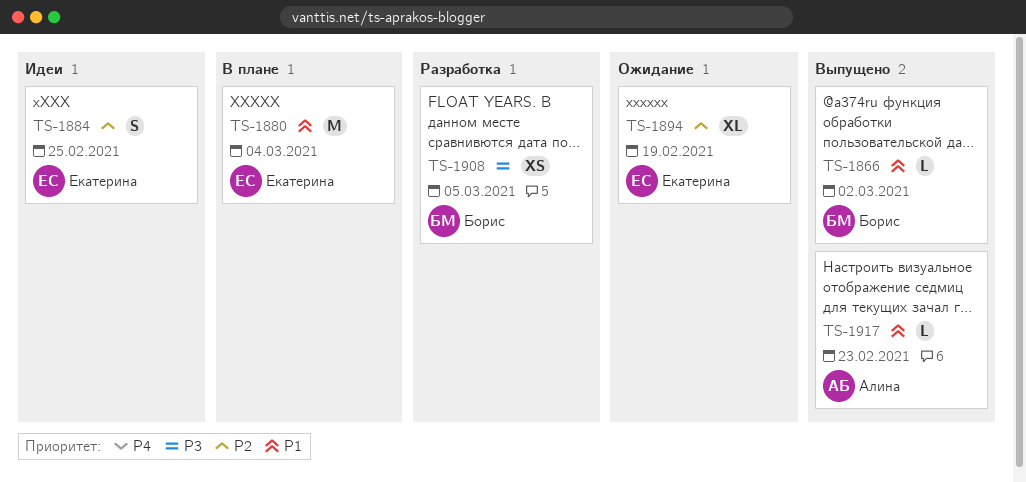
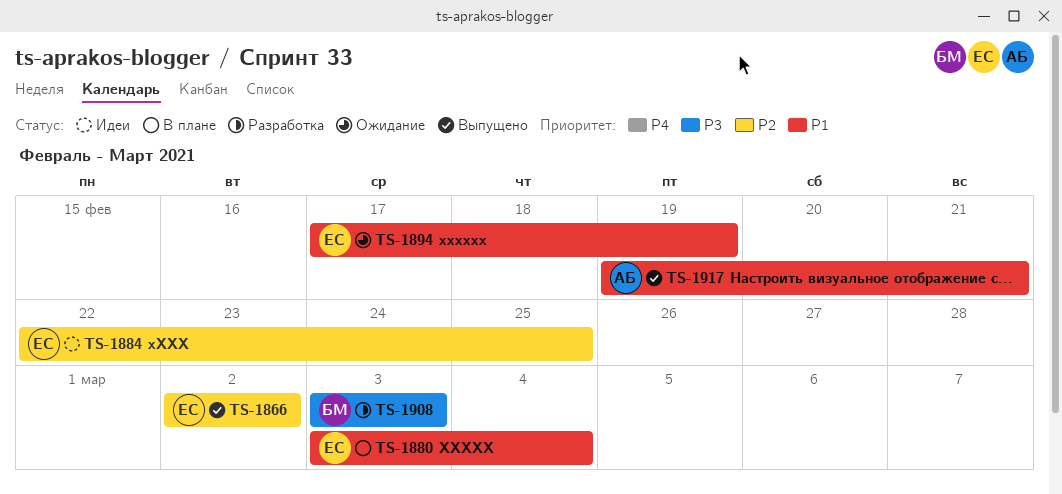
TS-1866, owner: Борис -> Екатерина
TS-1866, priority: P1 -> P2
TS-1894, priority: P2 -> P1
TS-1908, due: Mar 5 -> Mar 3
TS-1917, due: Feb 23 -> Feb 21

